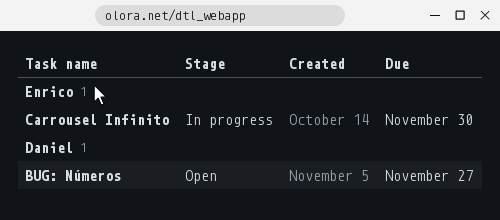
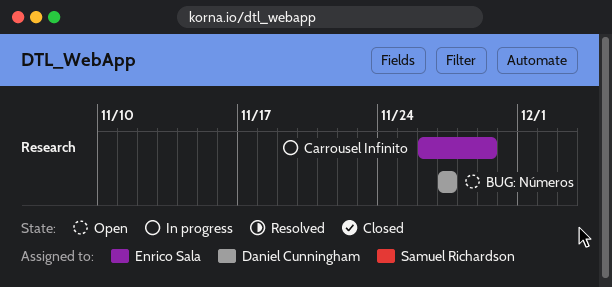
Carrousel Infinito, due: Nov 30 -> Nov 29

